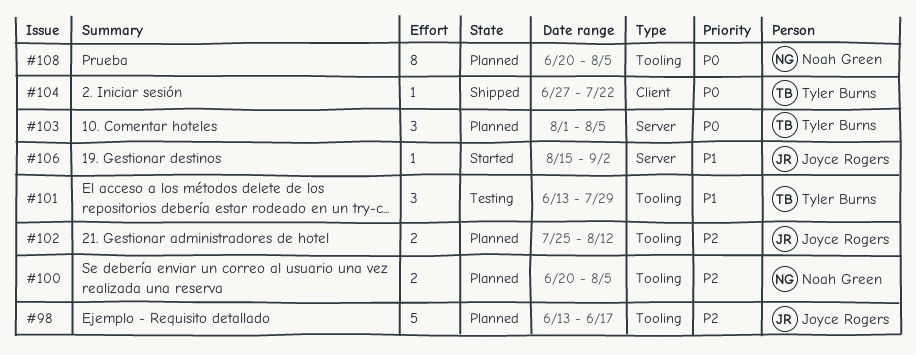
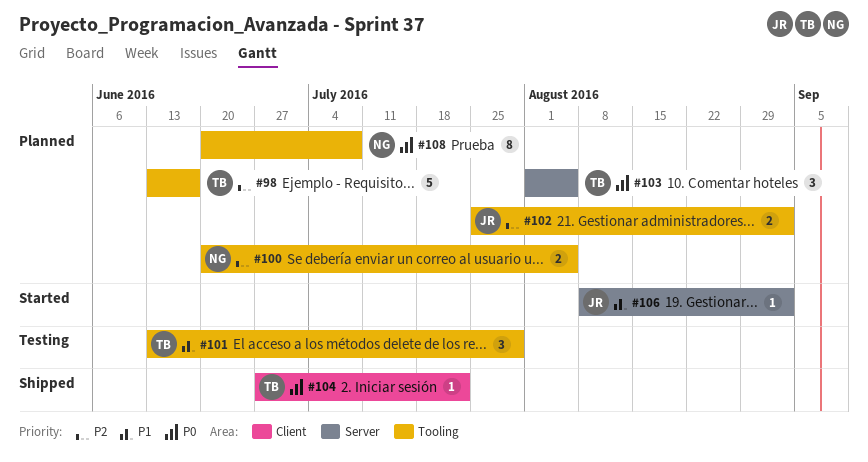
#98, owner: Joyce Rogers -> Tyler Burns
#102, due: Aug 12 -> Sep 2
#106, start: Aug 15 -> Aug 8
#108, due: Aug 5 -> Jul 8

